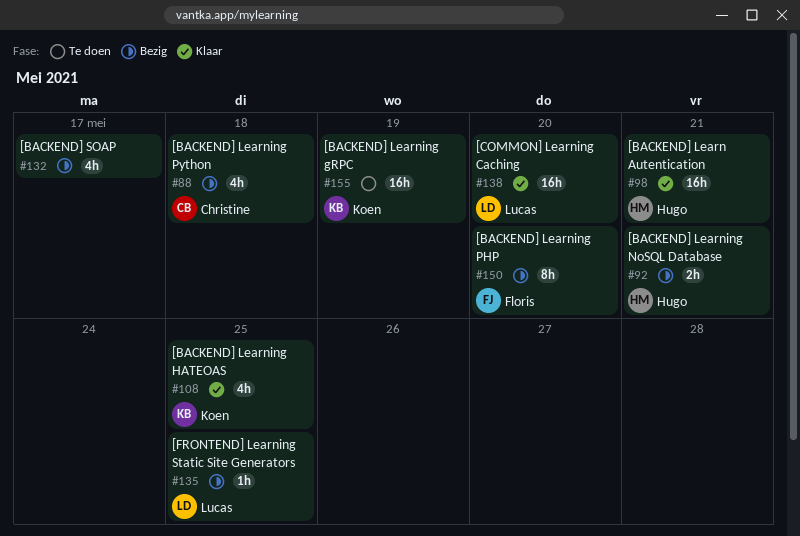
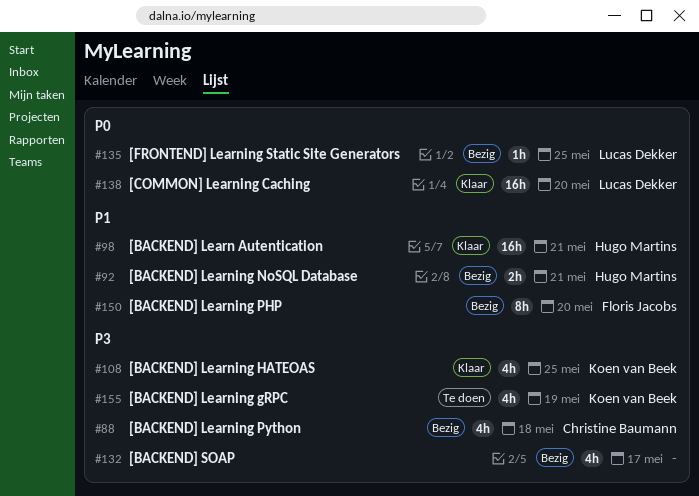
#155, estimate: 16h -> 4h

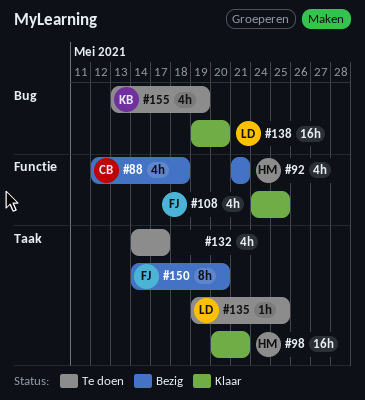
#92, estimate: 2h -> 4h
#108, owner: Koen van Beek -> Floris Jacobs
#132, status: Bezig -> Te doen
#135, status: Bezig -> Te doen

